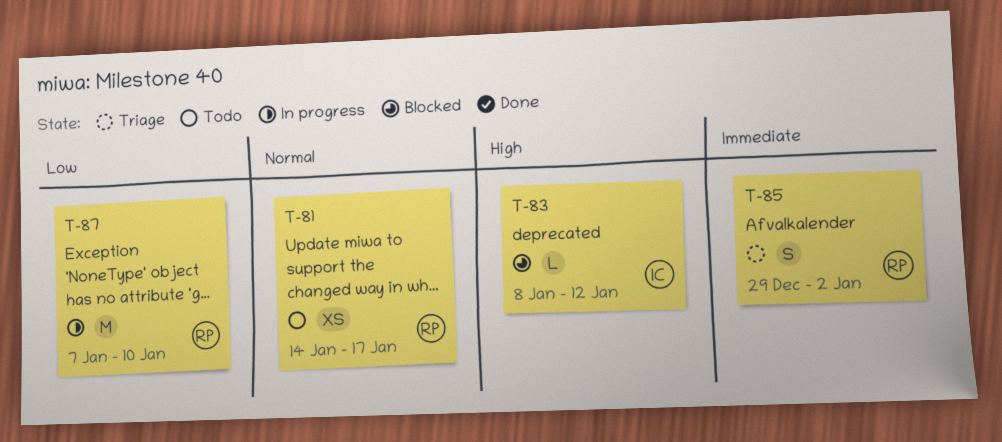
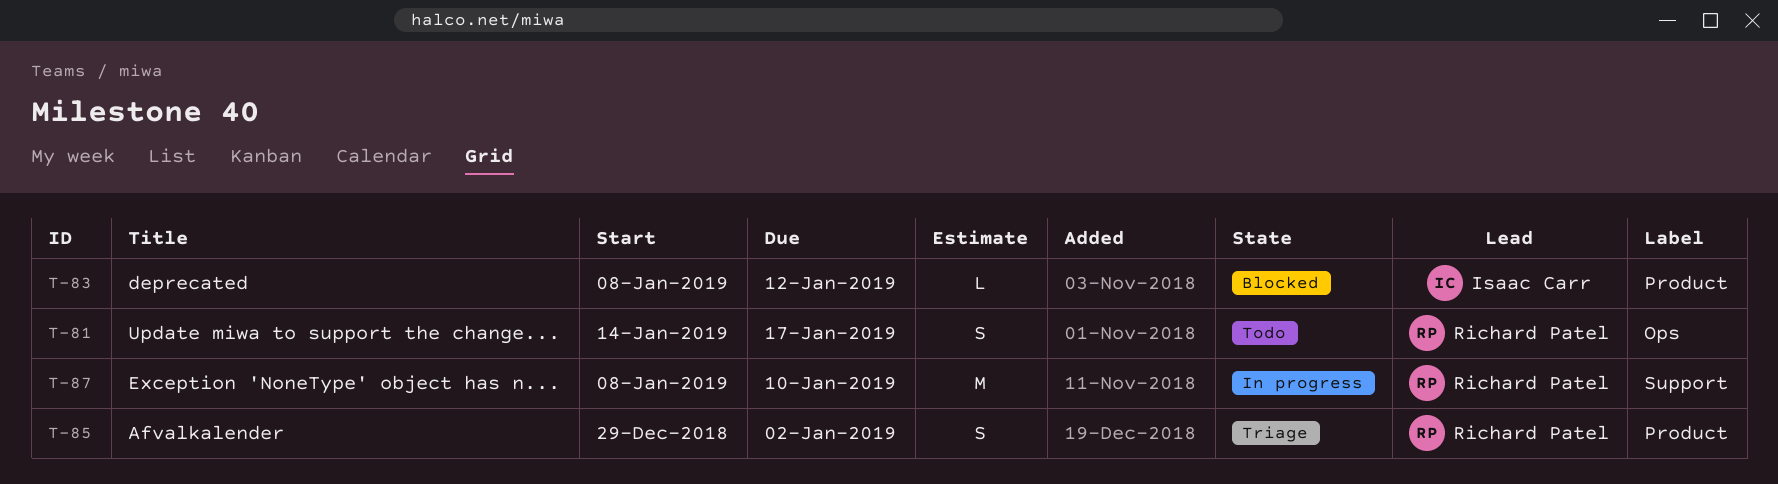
T-81, estimate: XS -> S
T-87, start: Jan 7 -> Jan 8

